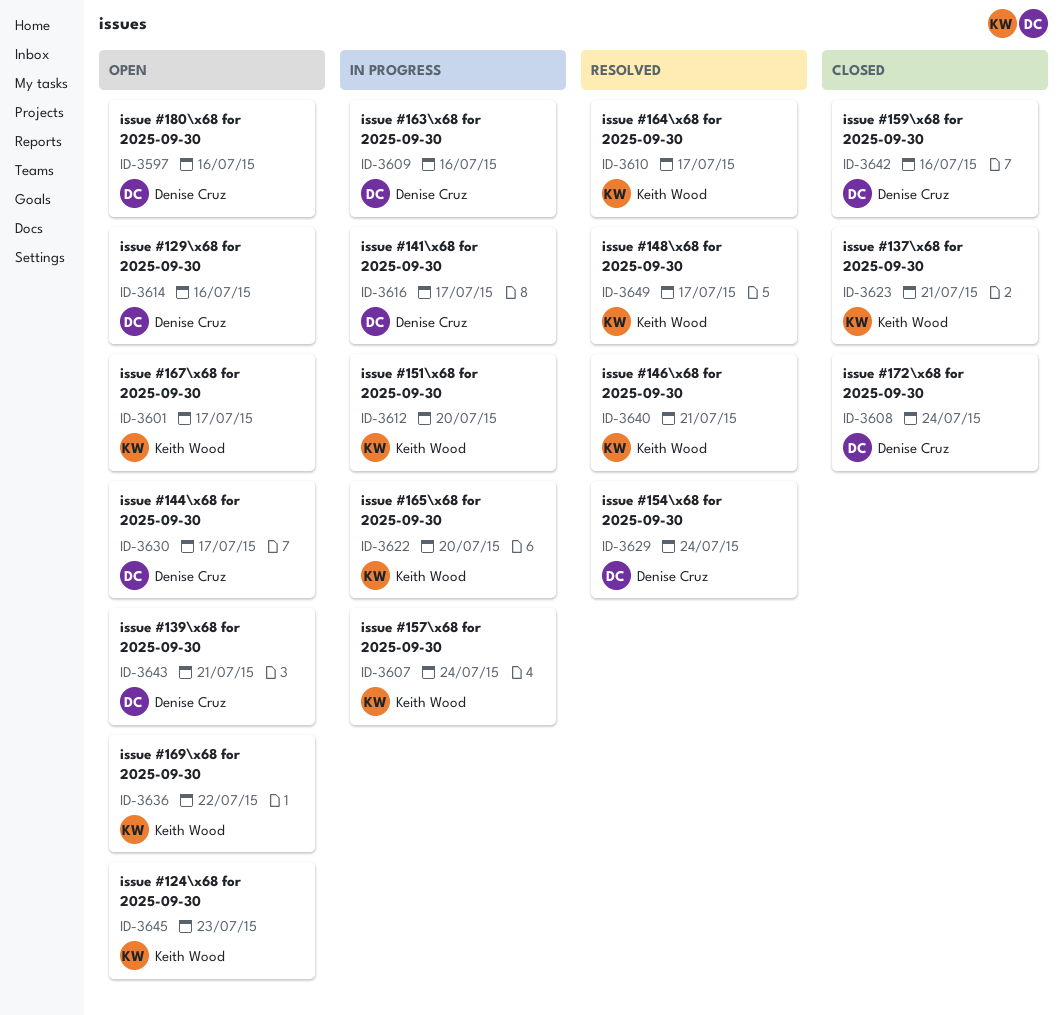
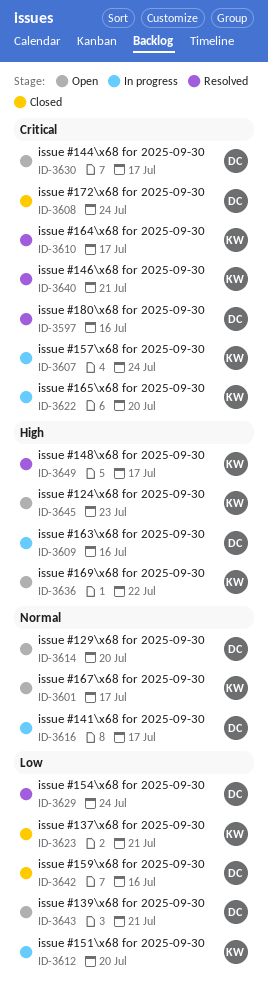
ID-3597, status: Open -> Resolved
ID-3614, due: Jul 16 -> Jul 20

